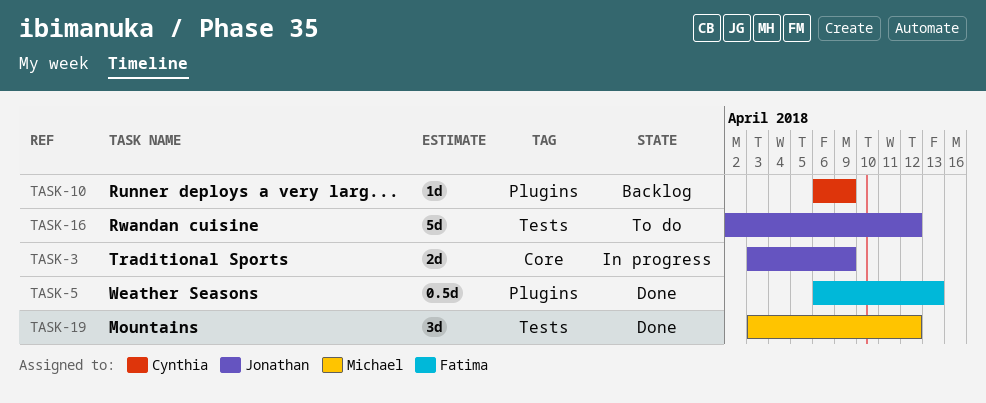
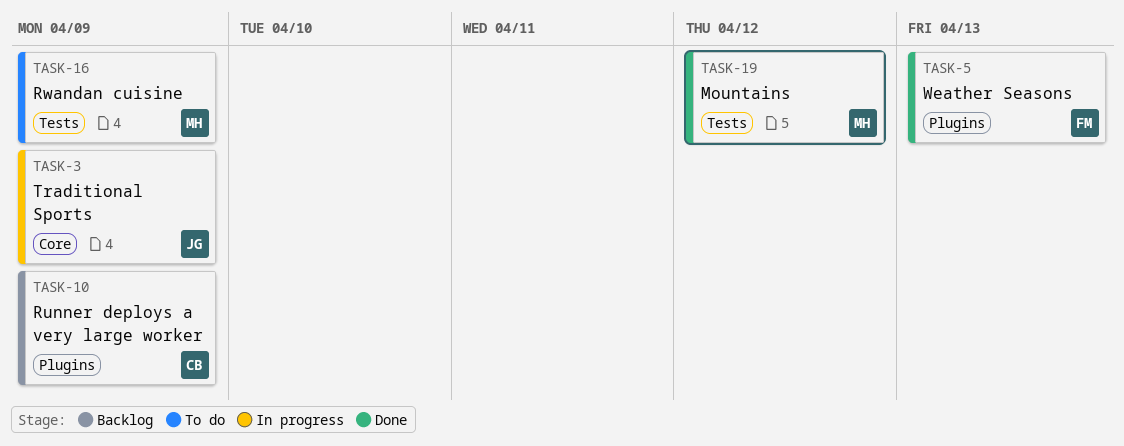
TASK-16, owner: Jonathan -> Michael
TASK-16, due: Apr 12 -> Apr 9

